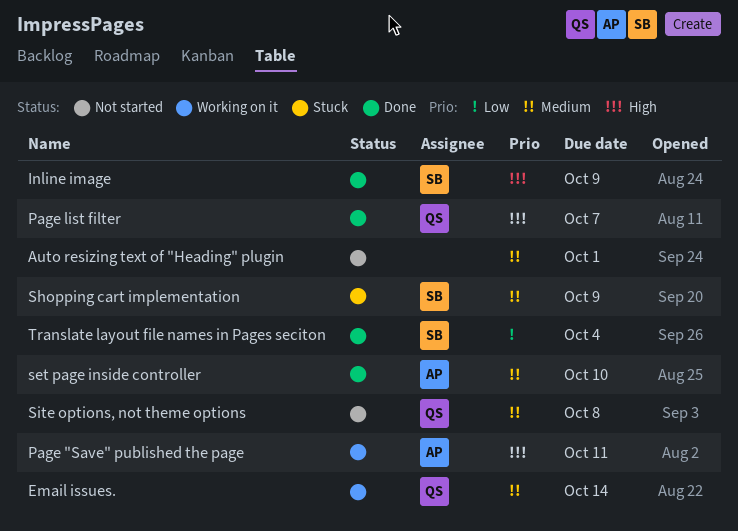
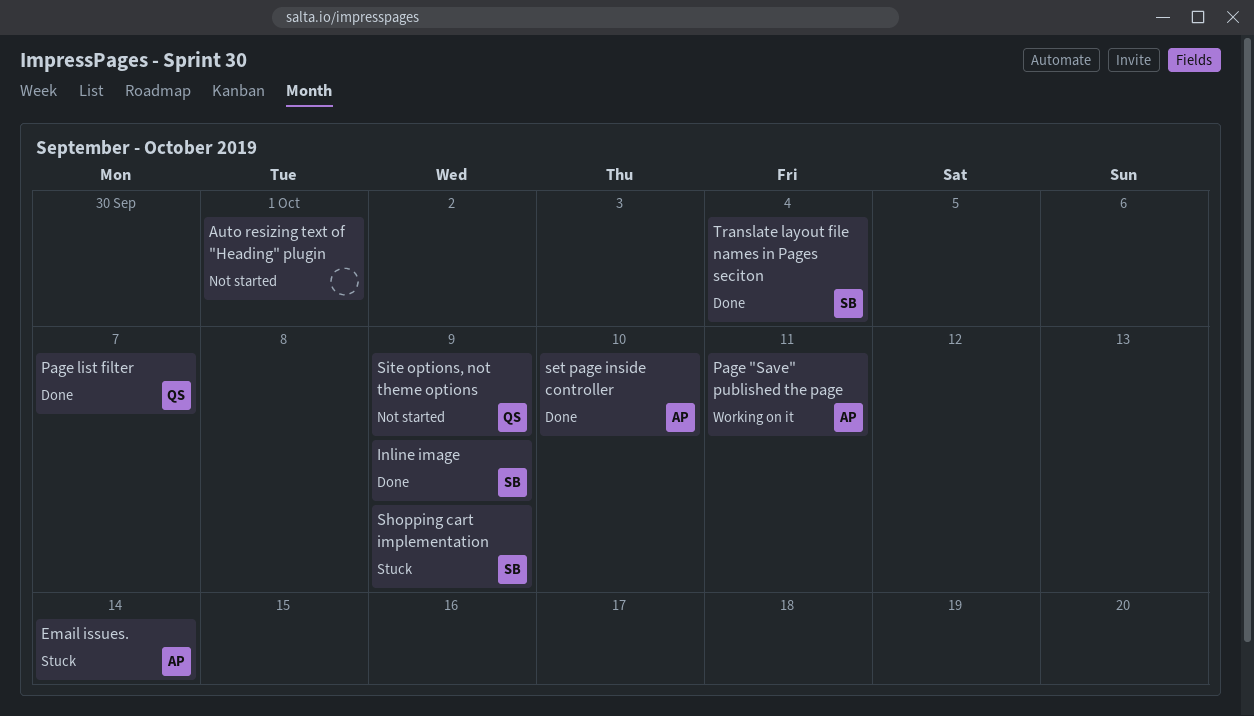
Email issues., status: Working on it -> Stuck
Email issues., owner: QS -> AP
Site options, not theme options, due: Oct 8 -> Oct 9

